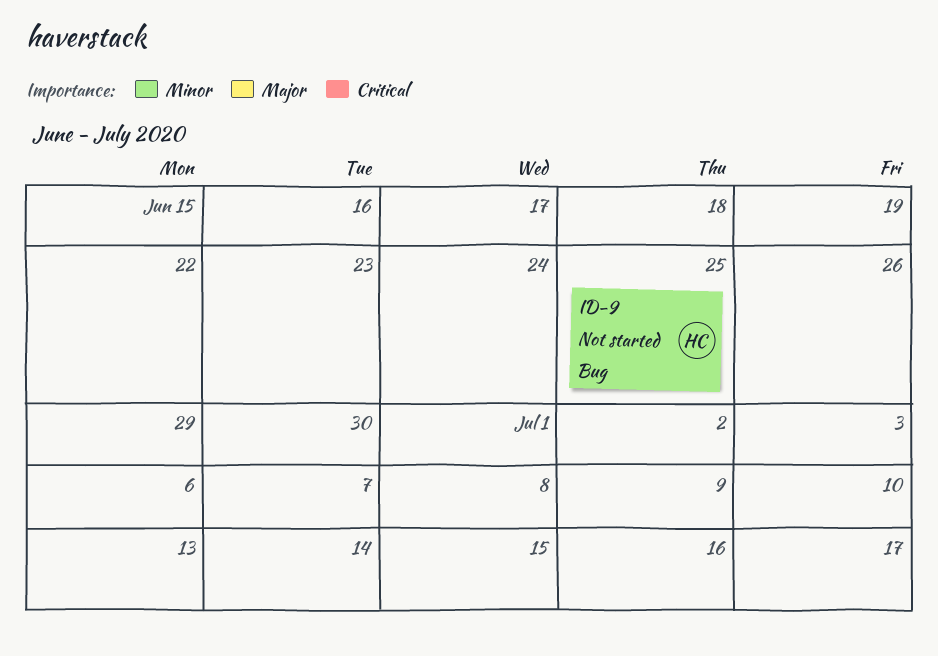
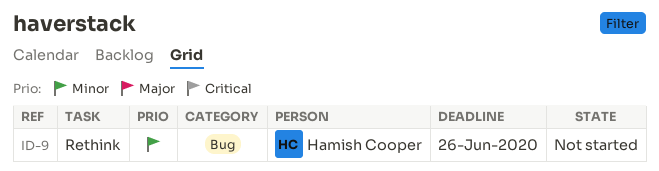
ID-9, due: Jun 25 -> Jun 26

